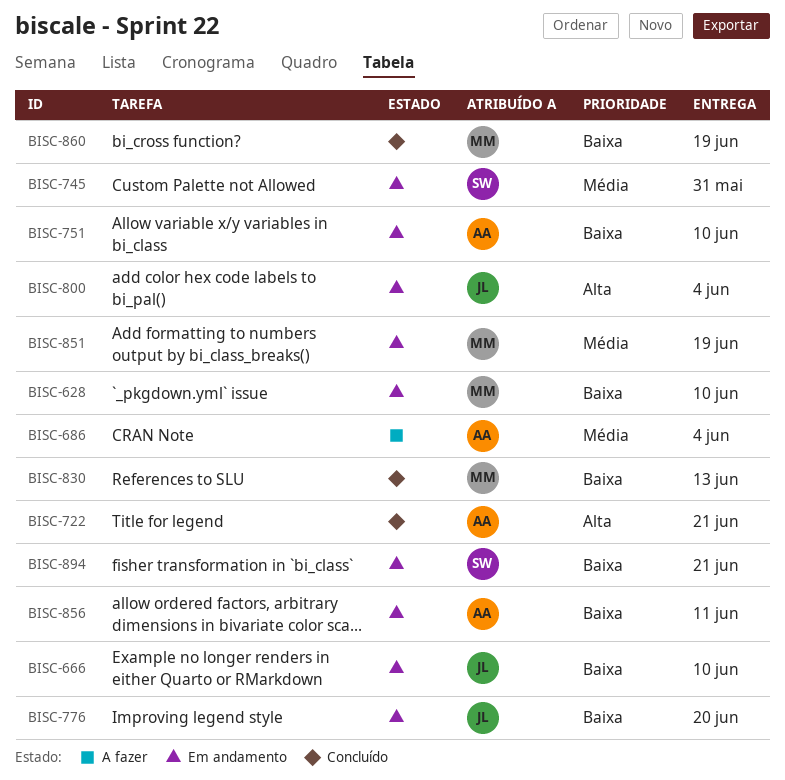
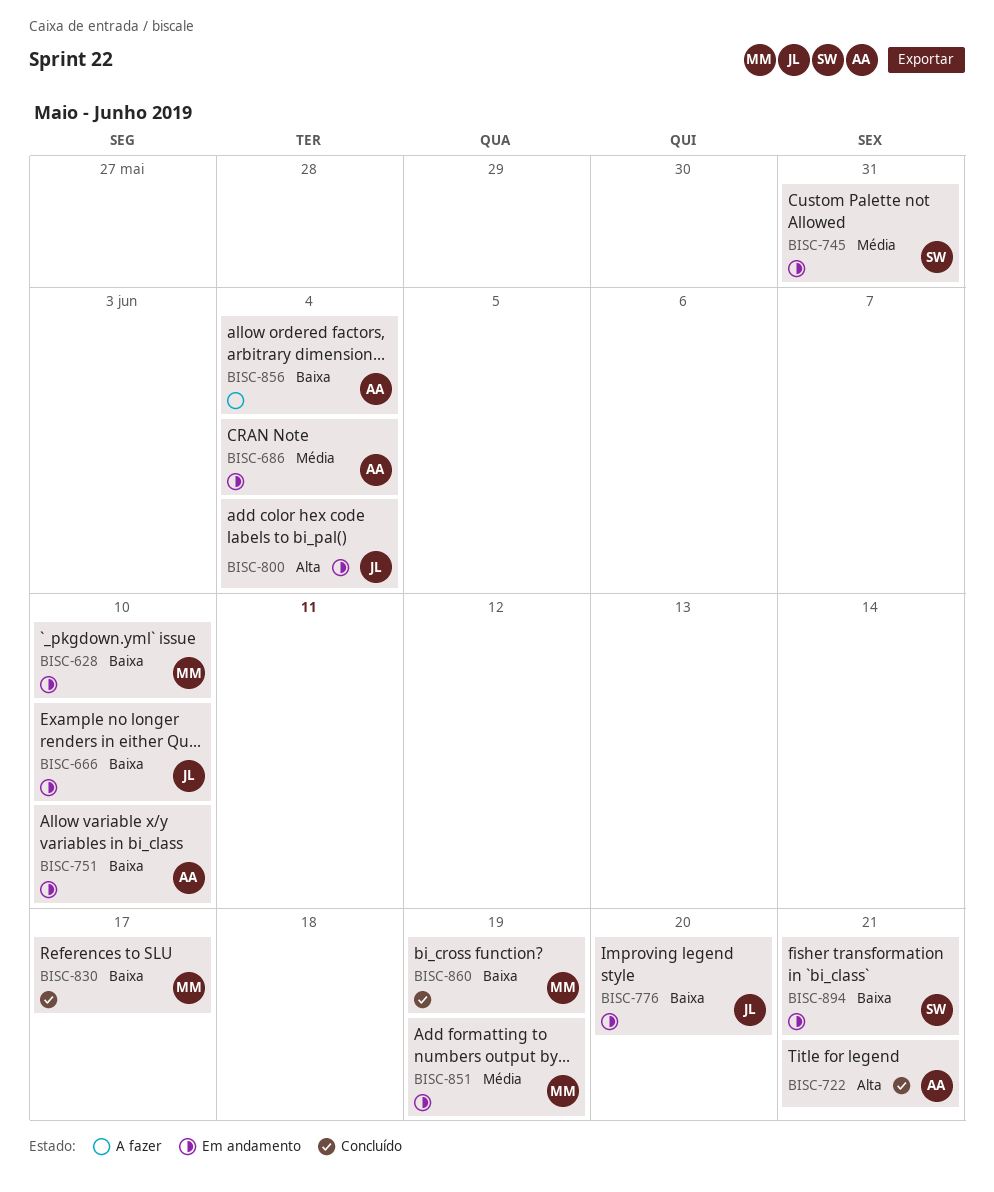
BISC-686, status: A fazer -> Em andamento
BISC-830, due: Jun 13 -> Jun 17
BISC-856, status: Em andamento -> A fazer
BISC-856, due: Jun 11 -> Jun 4

